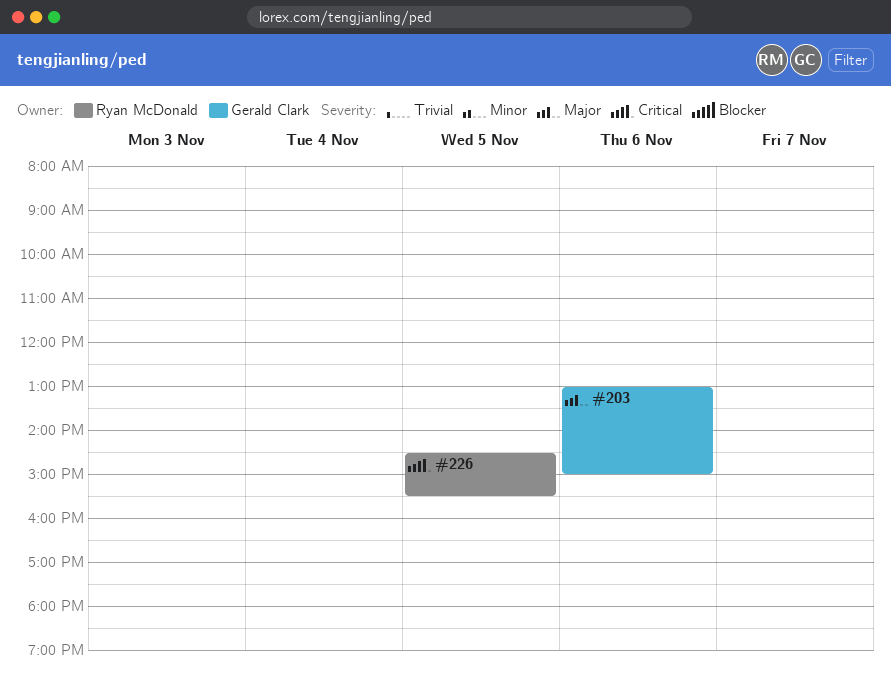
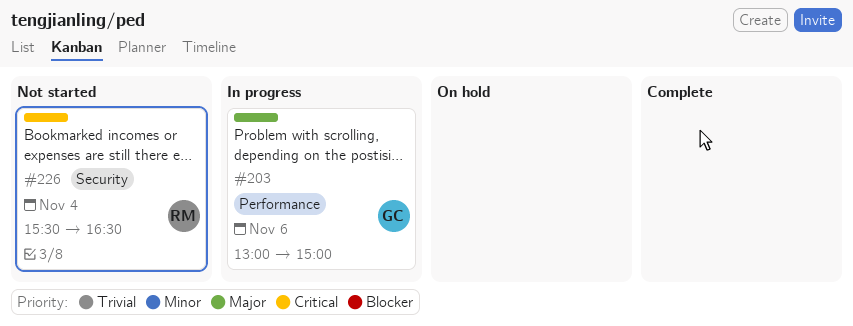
#226, day: Nov 5 -> Nov 4
#226, begins: 14:30 -> 15:30
#226, ends: 15:30 -> 16:30

